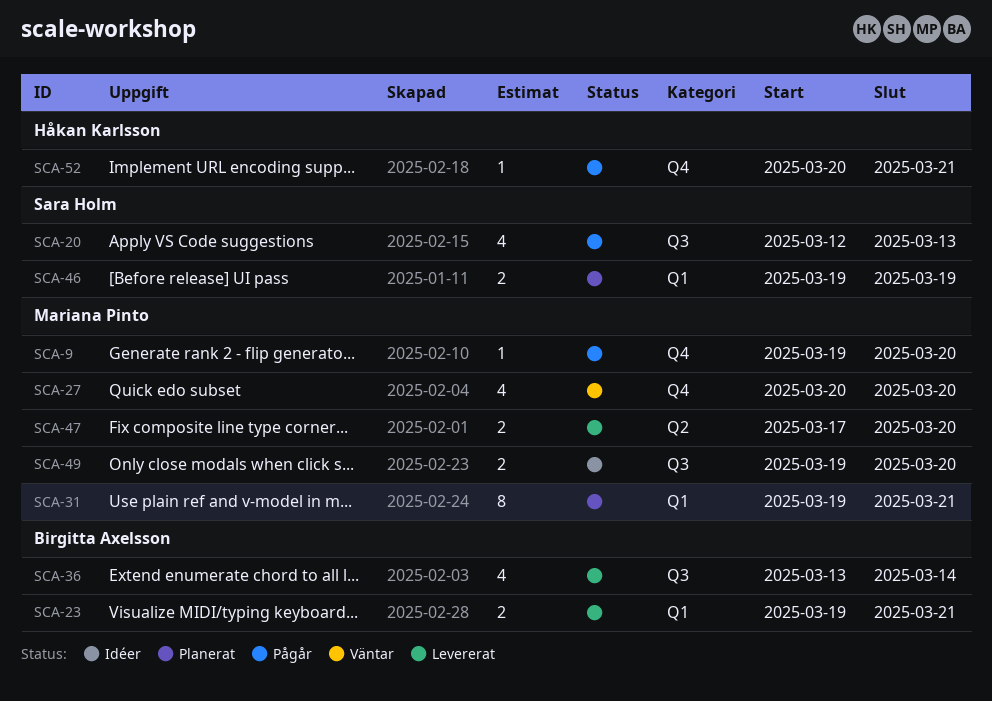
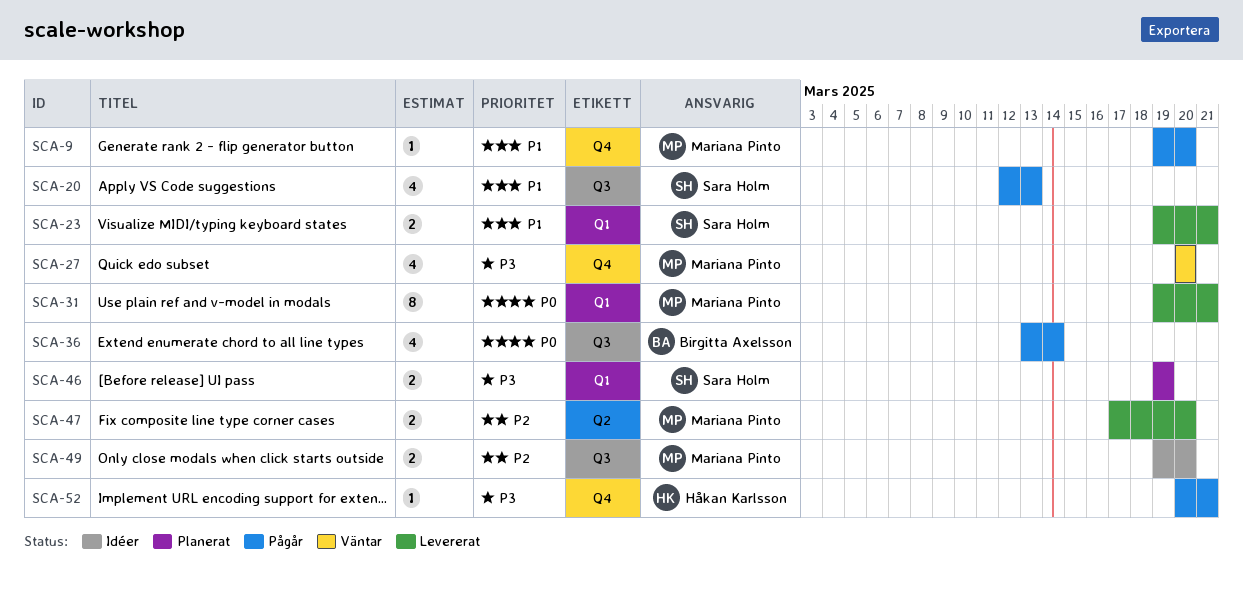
SCA-23, owner: Birgitta Axelsson -> Sara Holm
SCA-31, status: Planerat -> Levererat
SCA-36, status: Levererat -> Pågår

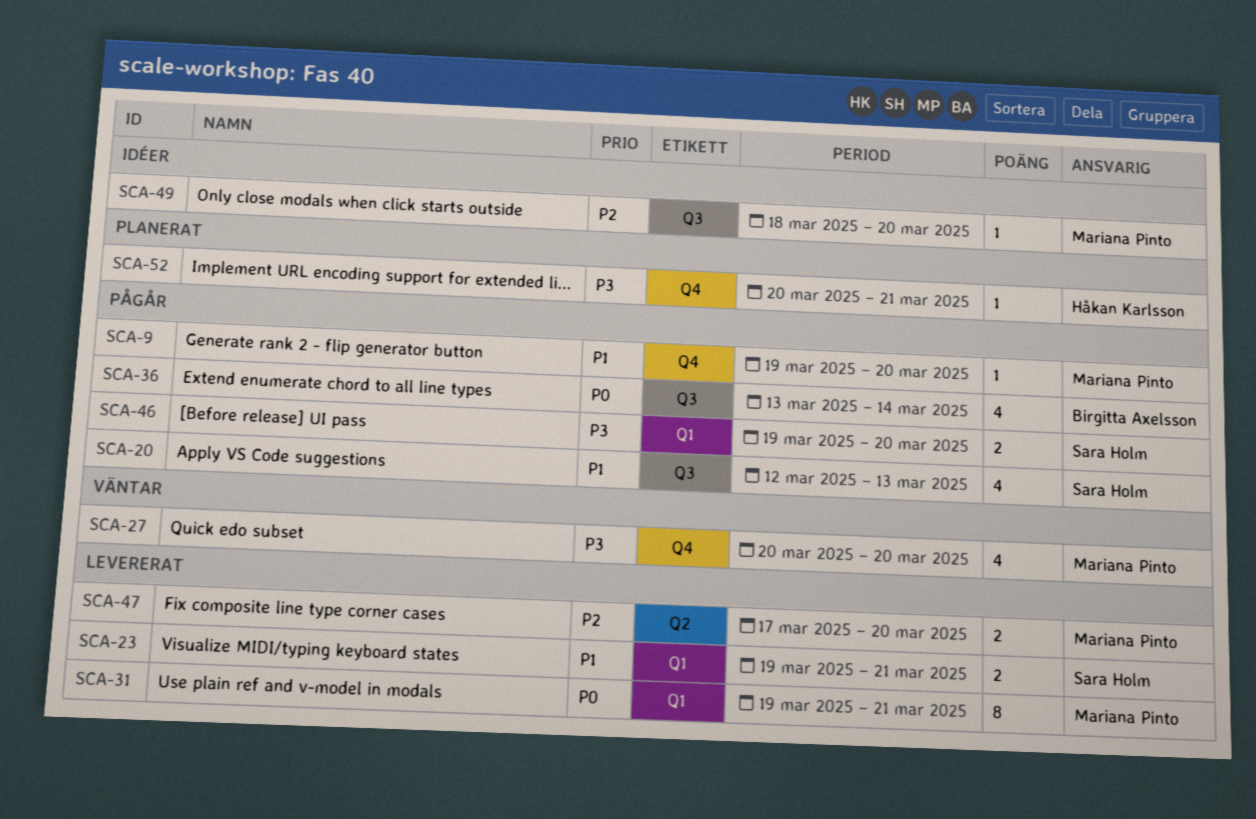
SCA-46, status: Planerat -> Pågår
SCA-46, due: Mar 19 -> Mar 20
SCA-49, estimate: 2 -> 1
SCA-49, start: Mar 19 -> Mar 18
SCA-52, status: Pågår -> Planerat

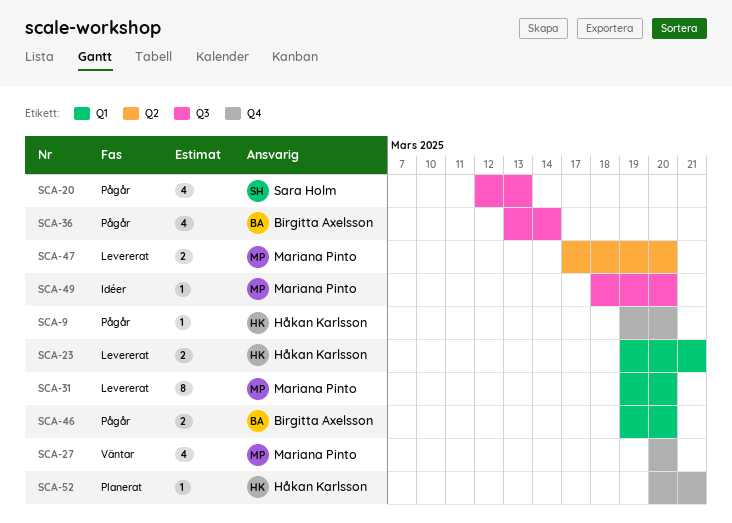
SCA-9, owner: Mariana Pinto -> Håkan Karlsson
SCA-23, owner: Sara Holm -> Håkan Karlsson
SCA-31, due: Mar 21 -> Mar 20
SCA-46, owner: Sara Holm -> Birgitta Axelsson

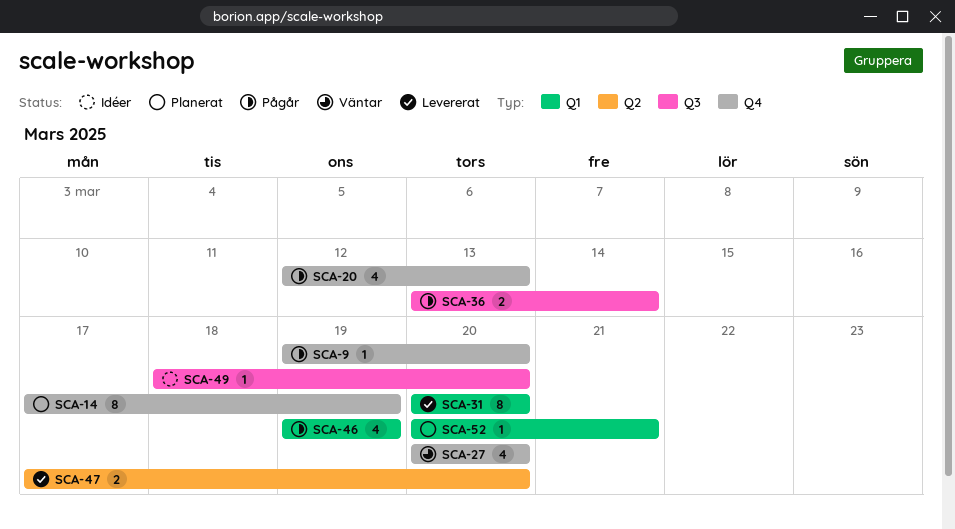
SCA-14: none -> present
SCA-20, label: Q3 -> Q4
SCA-23: present -> none
SCA-31, start: Mar 19 -> Mar 20
SCA-36, estimate: 4 -> 2
SCA-46, estimate: 2 -> 4
SCA-46, due: Mar 20 -> Mar 19
SCA-52, label: Q4 -> Q1

